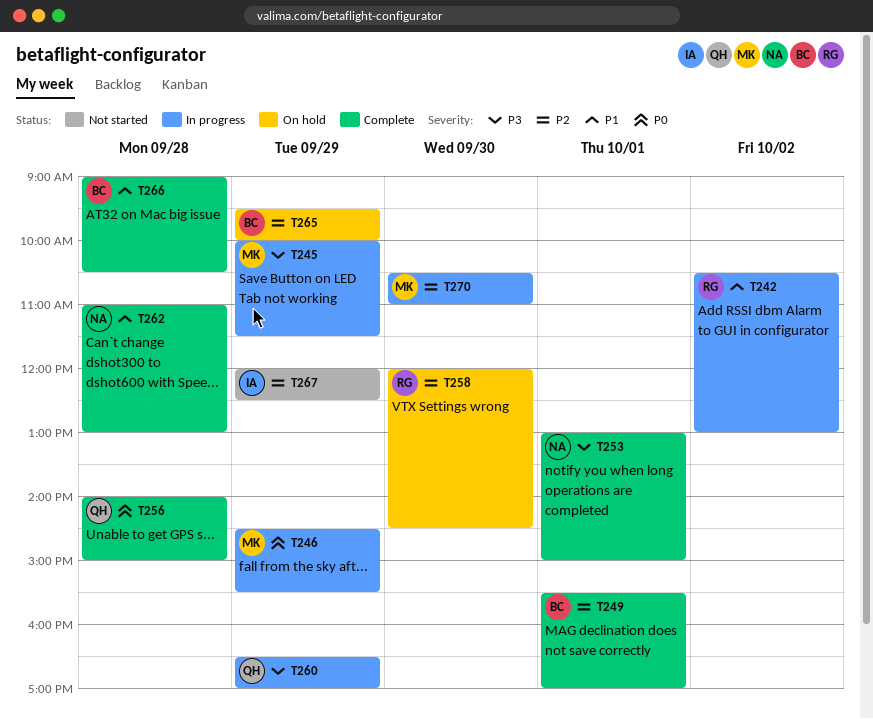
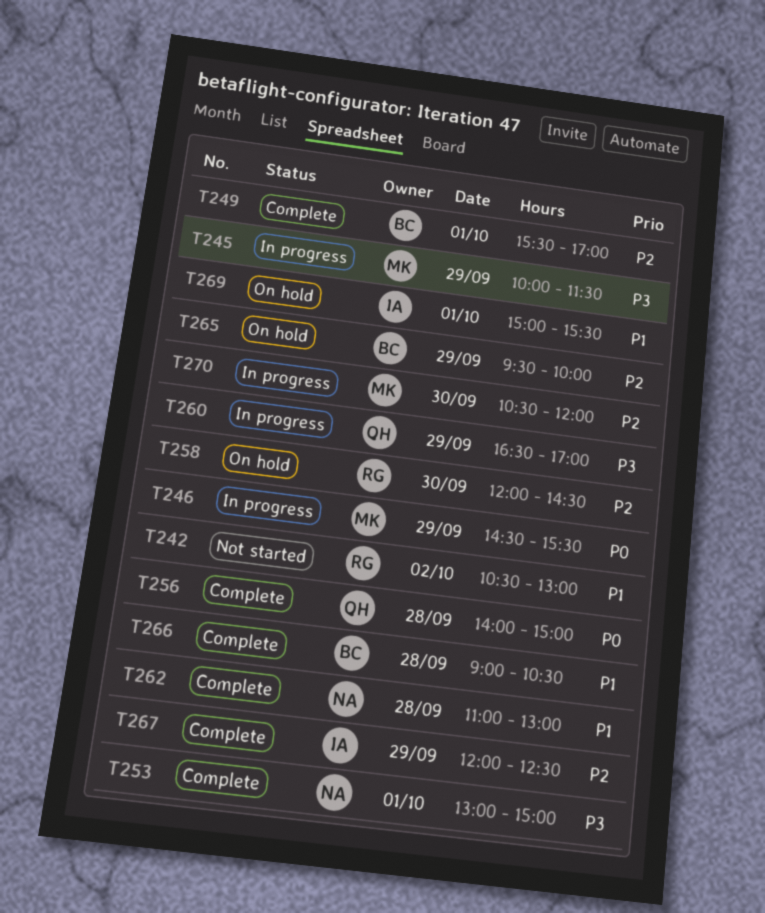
T242, status: In progress -> Not started
T267, status: Not started -> Complete
T269: none -> present
T270, ends: 11:00 -> 12:00

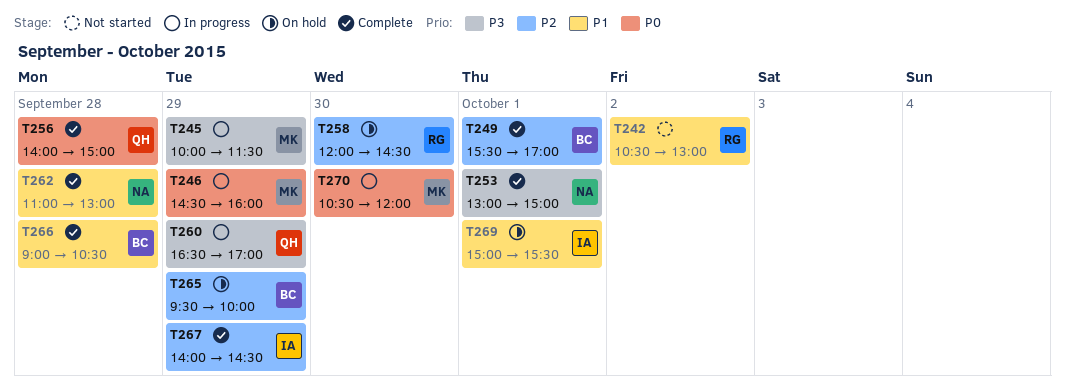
T246, ends: 15:30 -> 16:00
T267, begins: 12:00 -> 14:00
T267, ends: 12:30 -> 14:30
T270, priority: P2 -> P0

